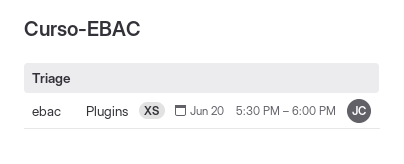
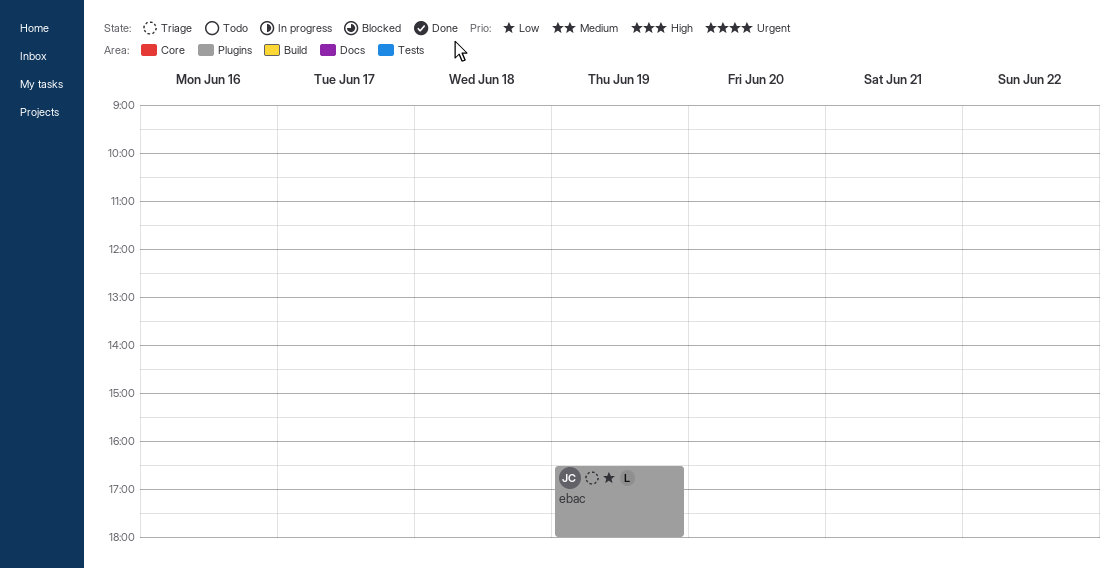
ebac, estimate: XS -> L
ebac, day: Jun 20 -> Jun 19
ebac, begins: 17:30 -> 16:30

